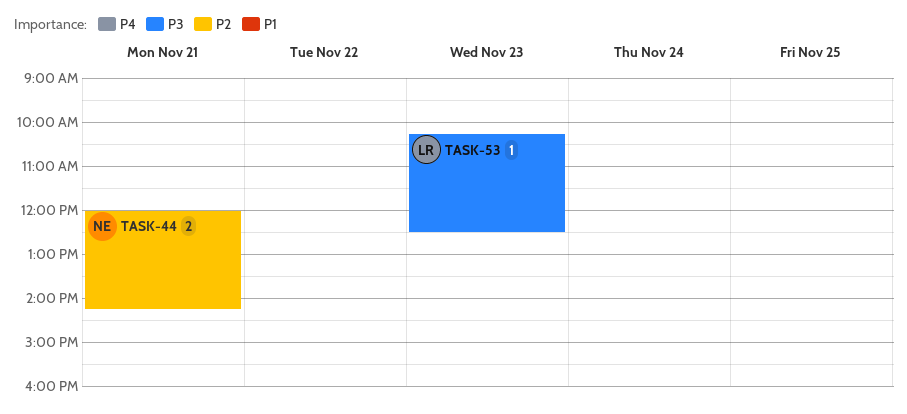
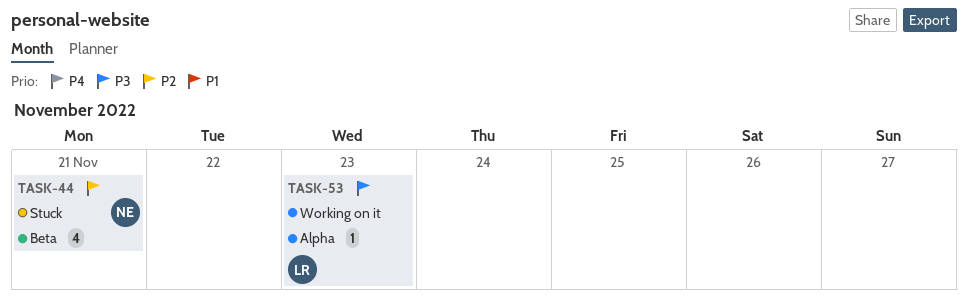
TASK-44, estimate: 2 -> 4

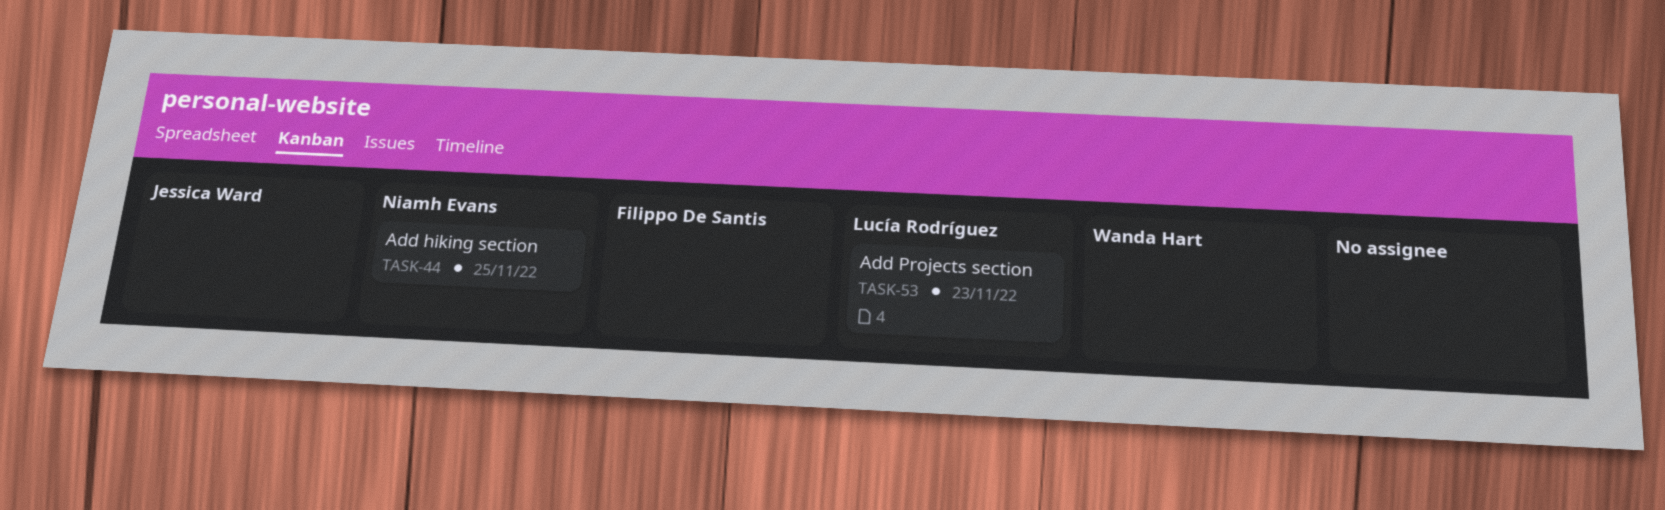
TASK-44, estimate: 4 -> 1
TASK-44, day: Nov 21 -> Nov 25

